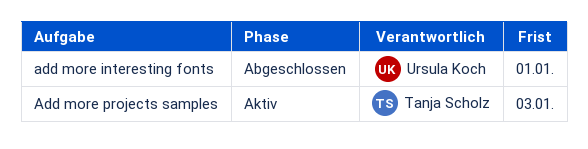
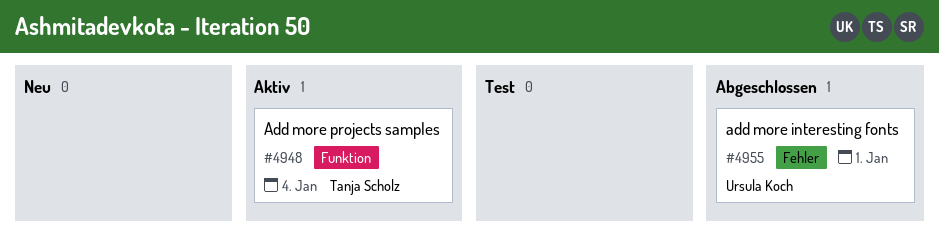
Add more projects samples, due: Jan 3 -> Jan 4

